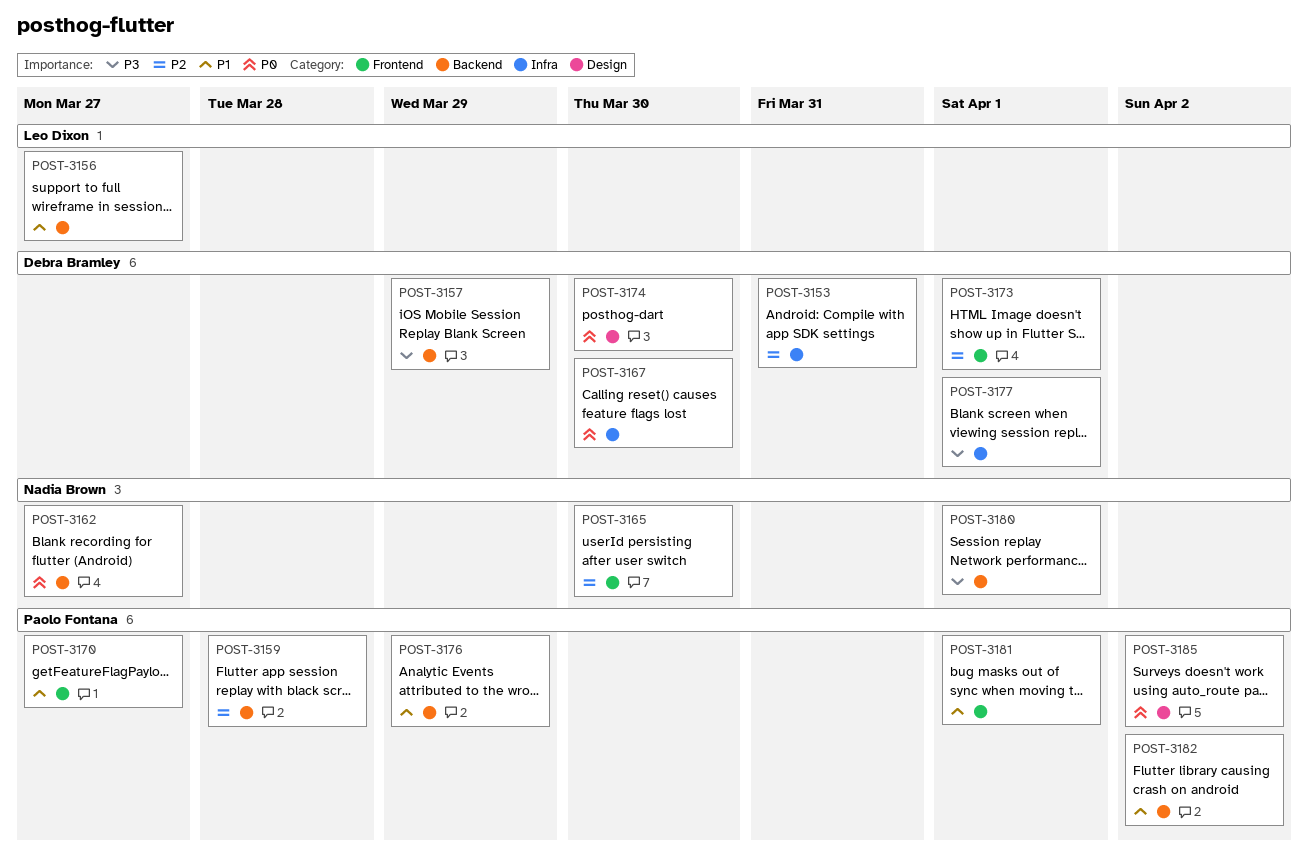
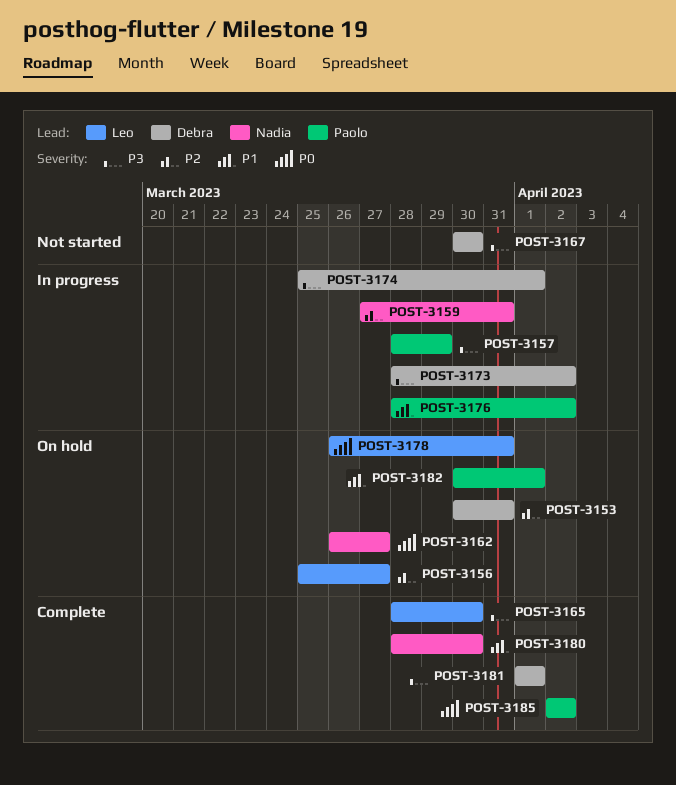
POST-3156, priority: P1 -> P2
POST-3157, owner: Debra Bramley -> Paolo Fontana
POST-3159, owner: Paolo Fontana -> Nadia Brown
POST-3159, due: Mar 28 -> Mar 31
POST-3165, owner: Nadia Brown -> Leo Dixon
POST-3165, priority: P2 -> P3
POST-3167, priority: P0 -> P3
POST-3170: present -> none
POST-3173, priority: P2 -> P3
POST-3173, due: Apr 1 -> Apr 2
POST-3174, priority: P0 -> P3
POST-3174, due: Mar 30 -> Apr 1
POST-3176, due: Mar 29 -> Apr 2
POST-3177: present -> none
POST-3178: none -> present
POST-3180, priority: P3 -> P1
POST-3180, due: Apr 1 -> Mar 30
POST-3181, owner: Paolo Fontana -> Debra Bramley
POST-3181, priority: P1 -> P3
POST-3182, due: Apr 2 -> Apr 1

